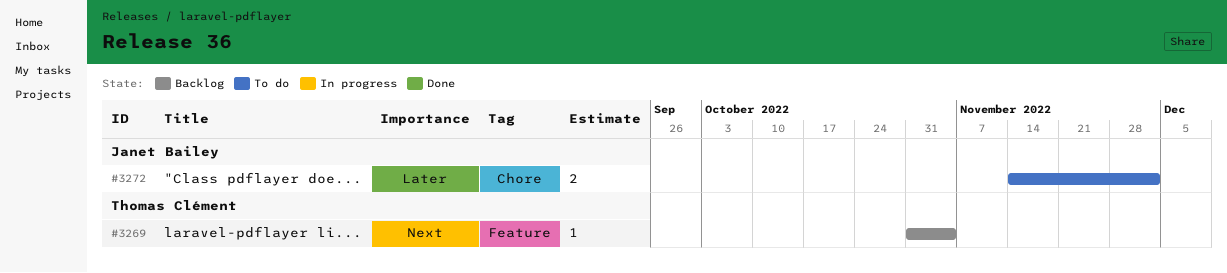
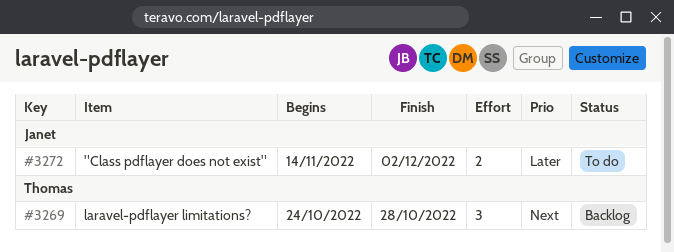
#3269, estimate: 1 -> 3
#3269, start: Oct 31 -> Oct 24
#3269, due: Nov 4 -> Oct 28

